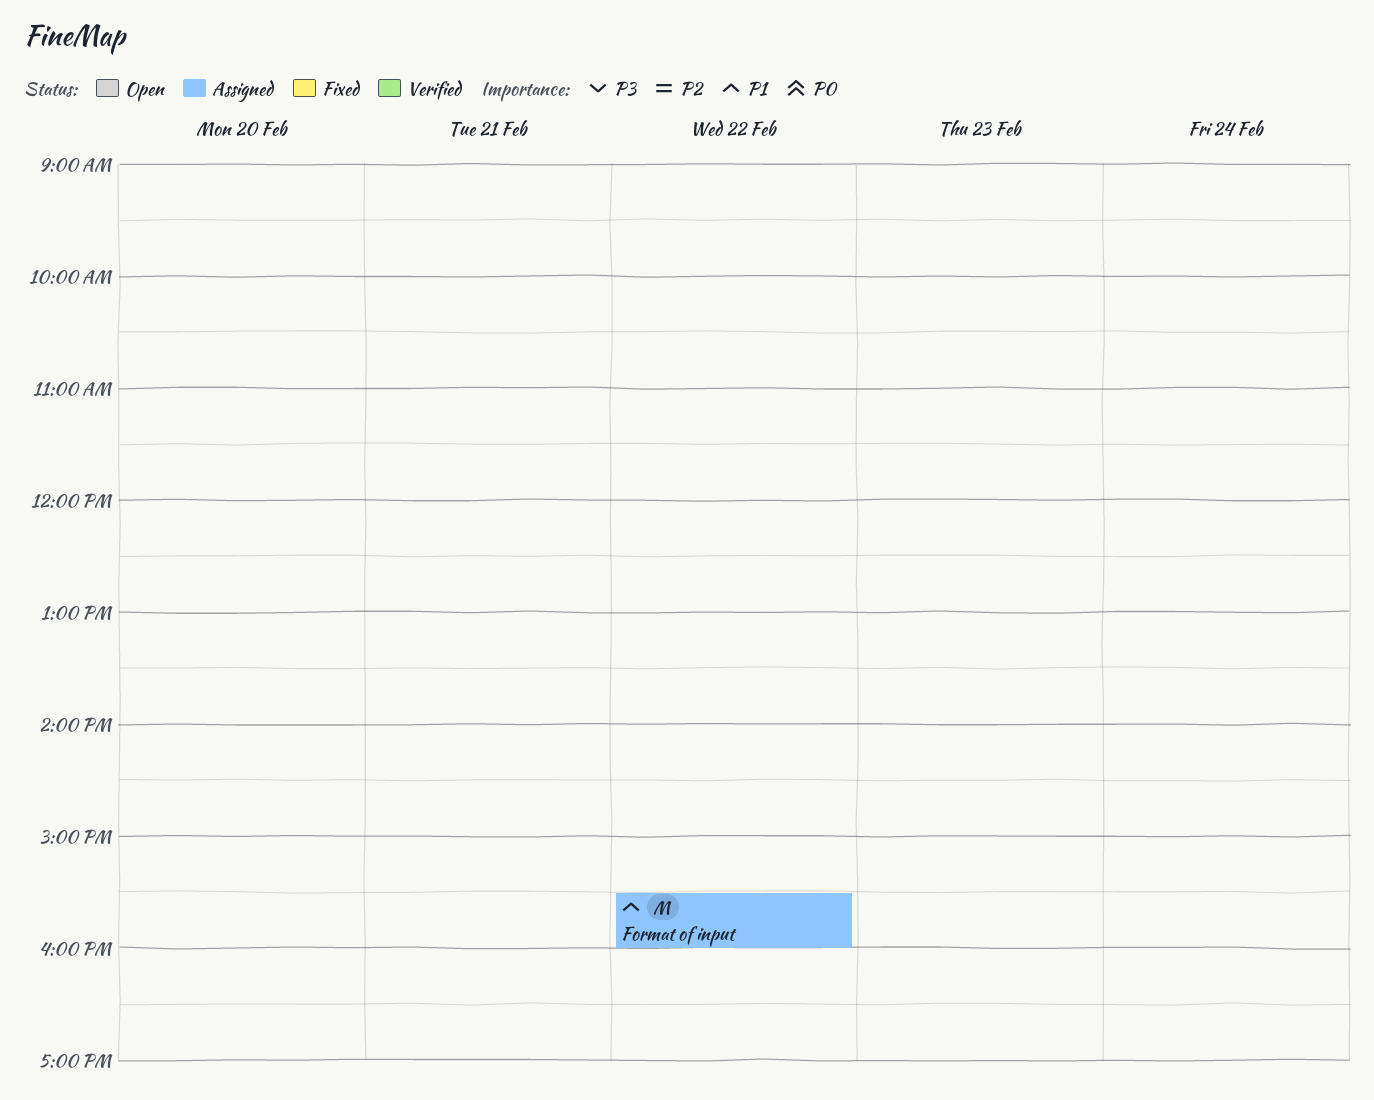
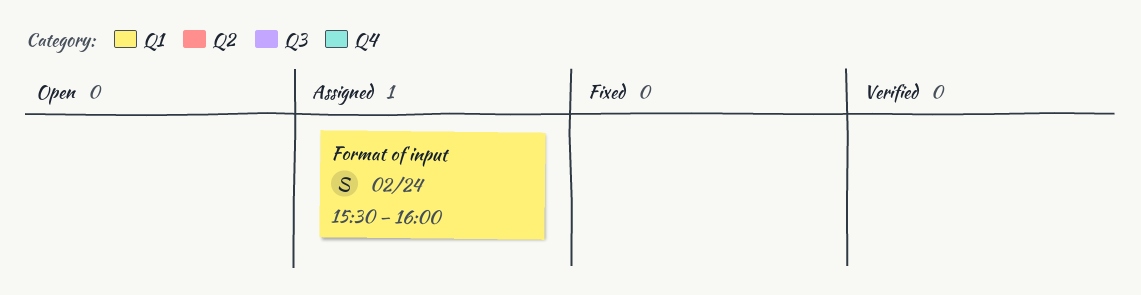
Format of input, estimate: M -> S
Format of input, day: Feb 22 -> Feb 24

